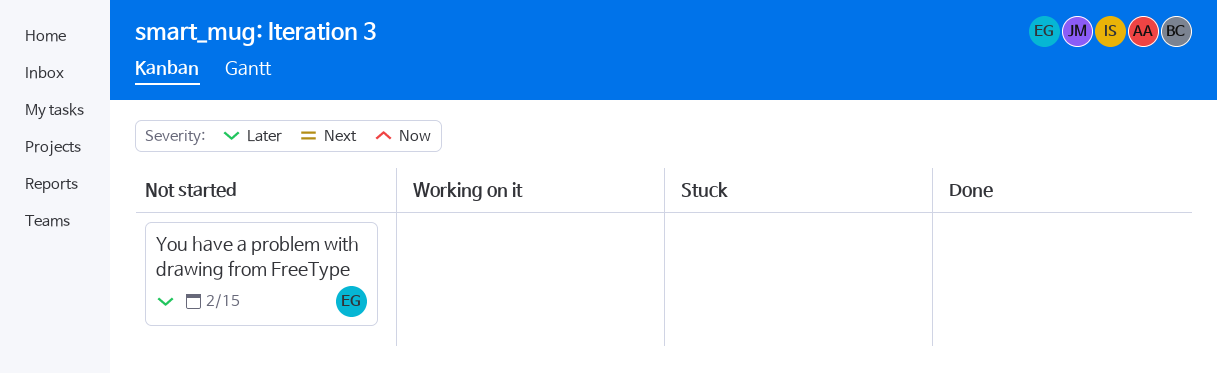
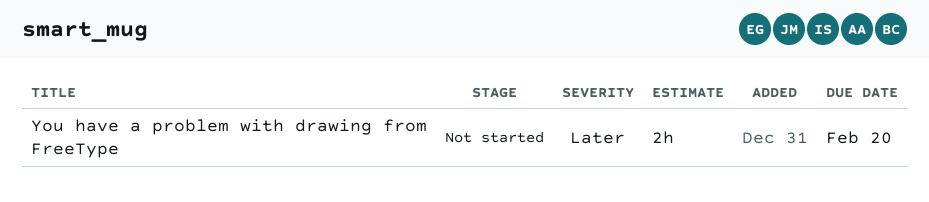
You have a problem with drawing from FreeType, due: Feb 15 -> Feb 20

